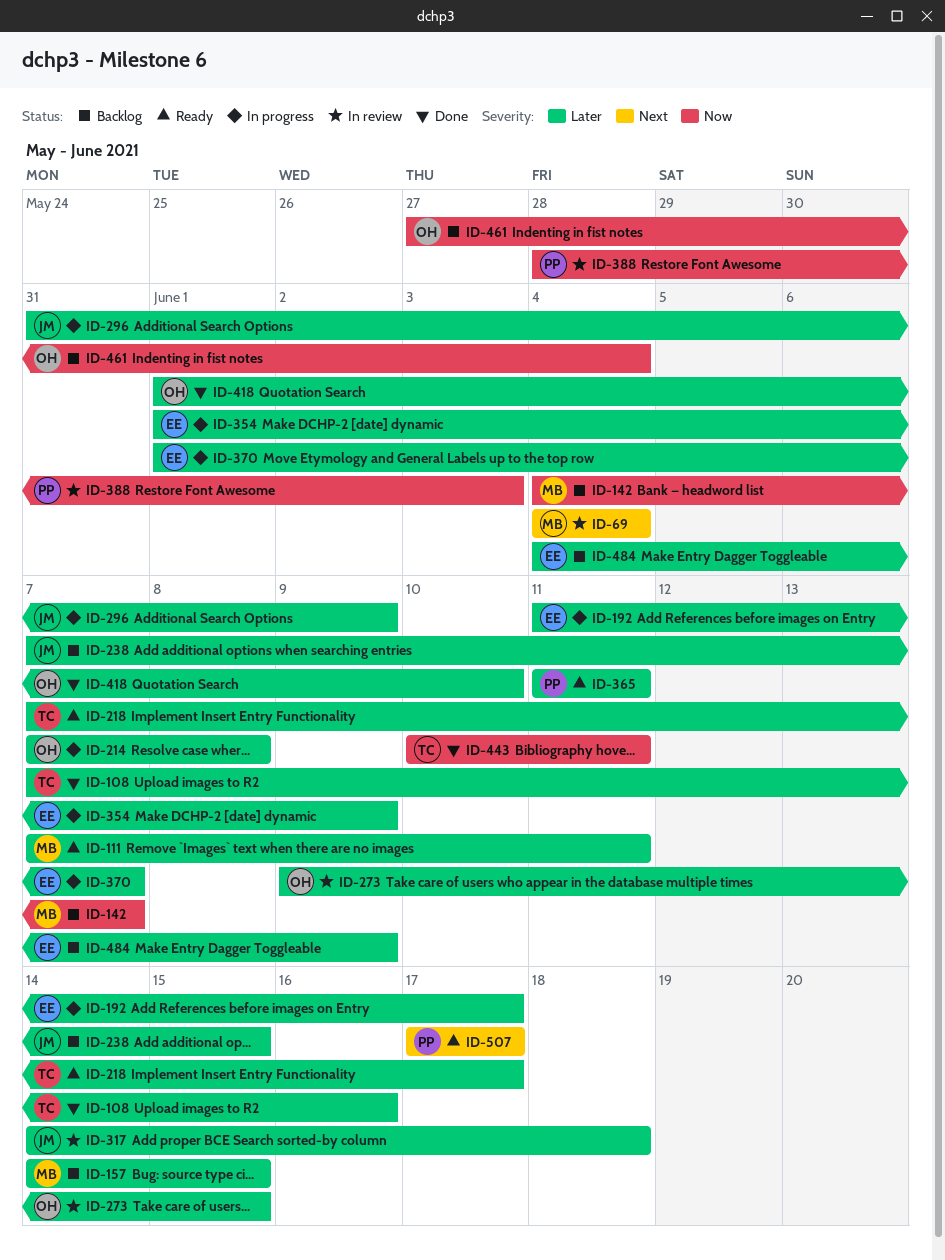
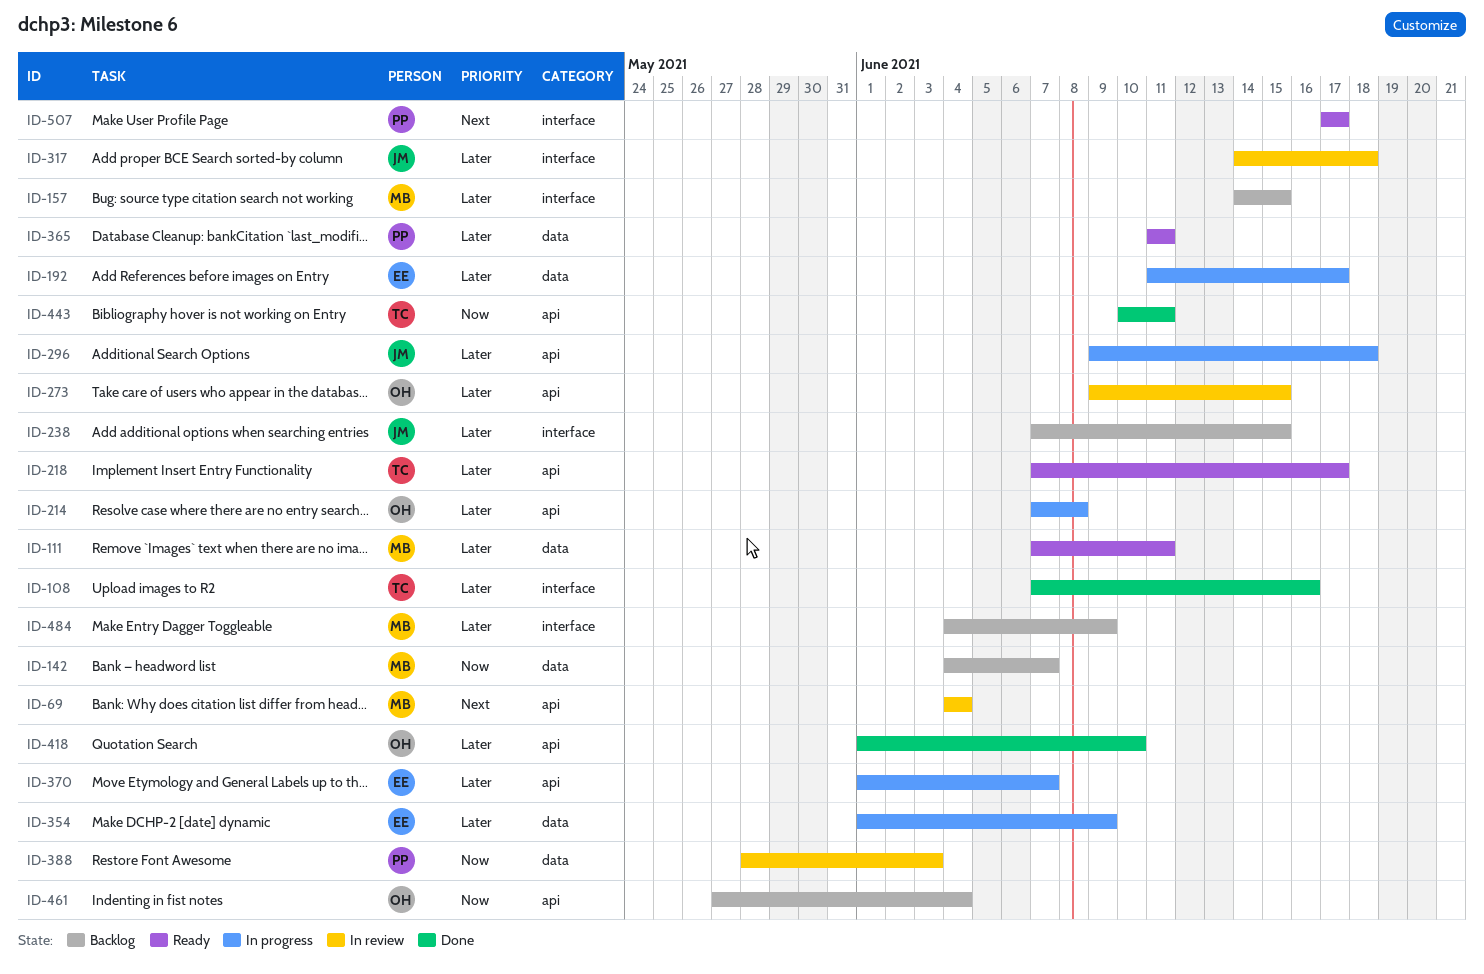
ID-296, start: May 31 -> Jun 9
ID-296, due: Jun 9 -> Jun 18
ID-484, owner: EE -> MB

